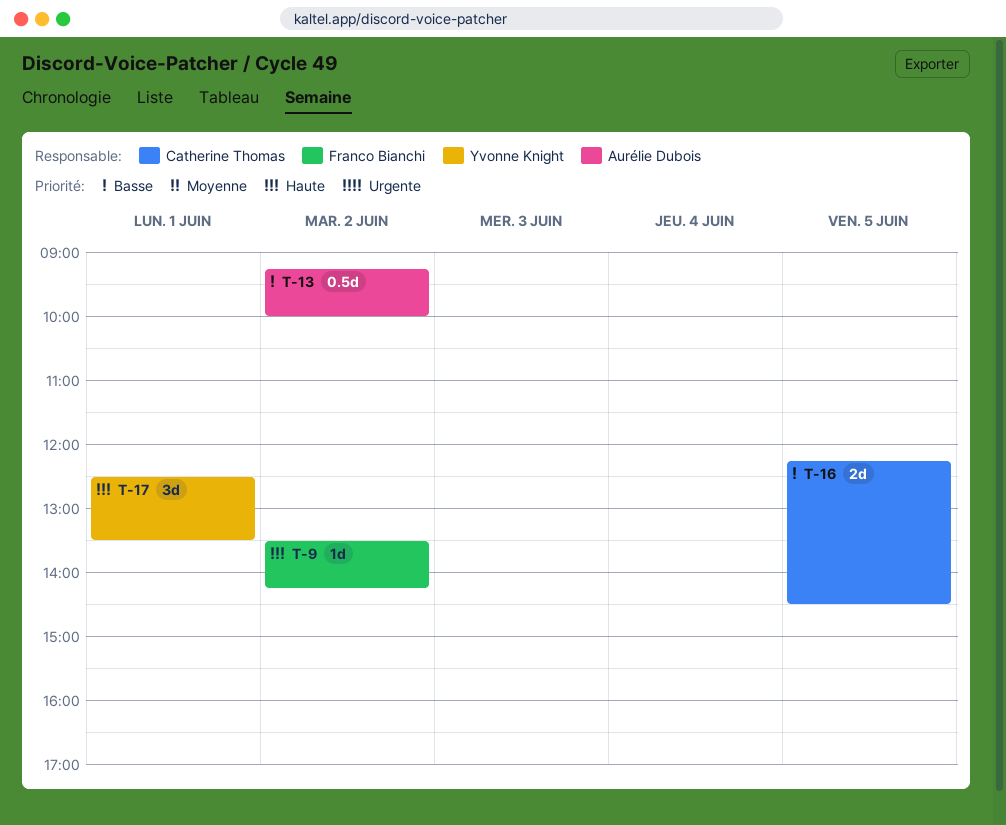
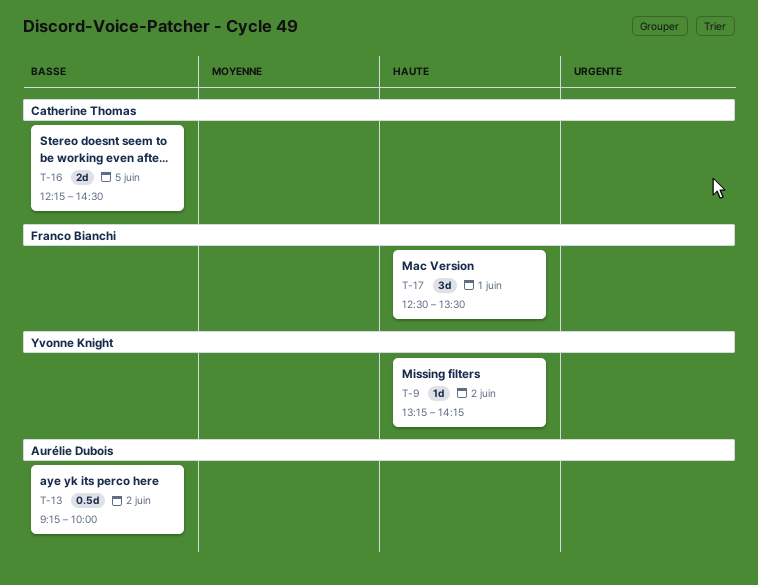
T-9, owner: Franco Bianchi -> Yvonne Knight
T-9, begins: 13:30 -> 13:15
T-17, owner: Yvonne Knight -> Franco Bianchi

